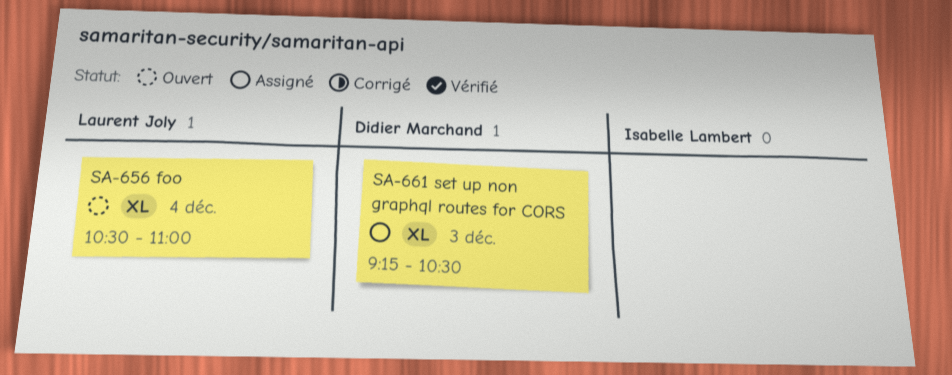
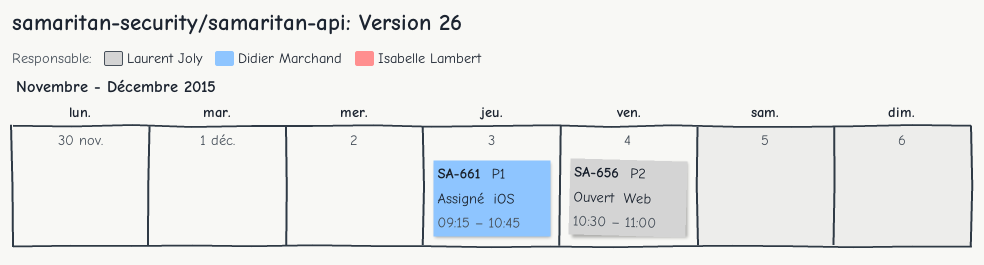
SA-661, ends: 10:30 -> 10:45

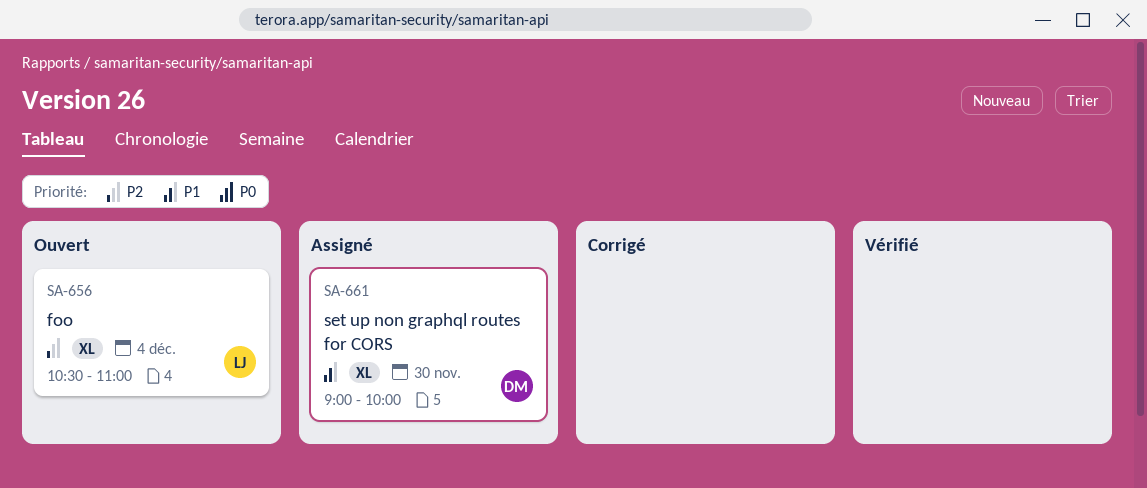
SA-661, day: Dec 3 -> Nov 30
SA-661, begins: 09:15 -> 09:00
SA-661, ends: 10:45 -> 10:00

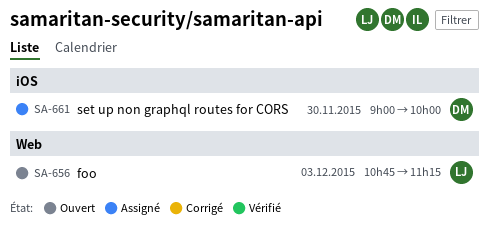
SA-656, day: Dec 4 -> Dec 3
SA-656, begins: 10:30 -> 10:45
SA-656, ends: 11:00 -> 11:15

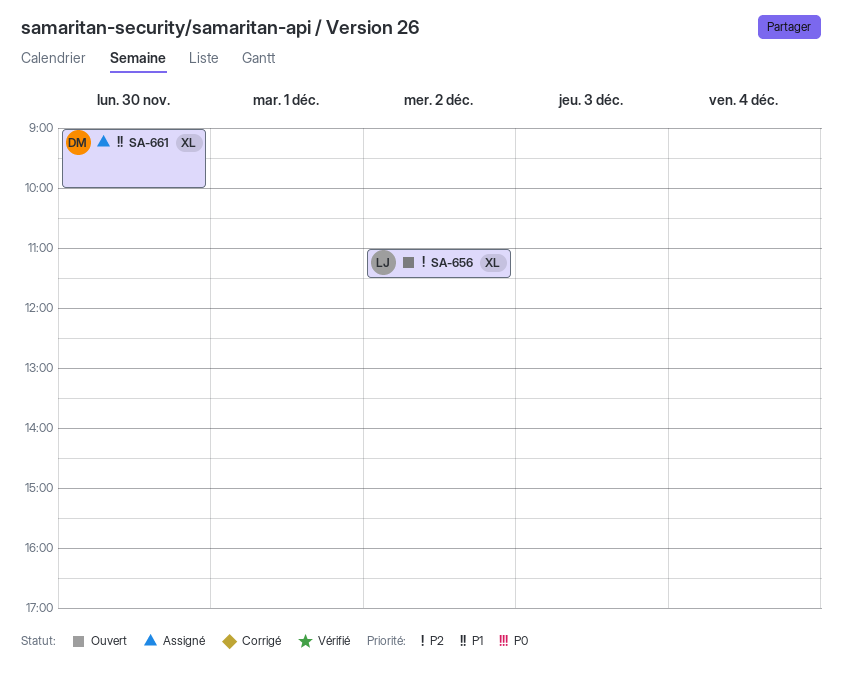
SA-656, day: Dec 3 -> Dec 2
SA-656, begins: 10:45 -> 11:00
SA-656, ends: 11:15 -> 11:30

